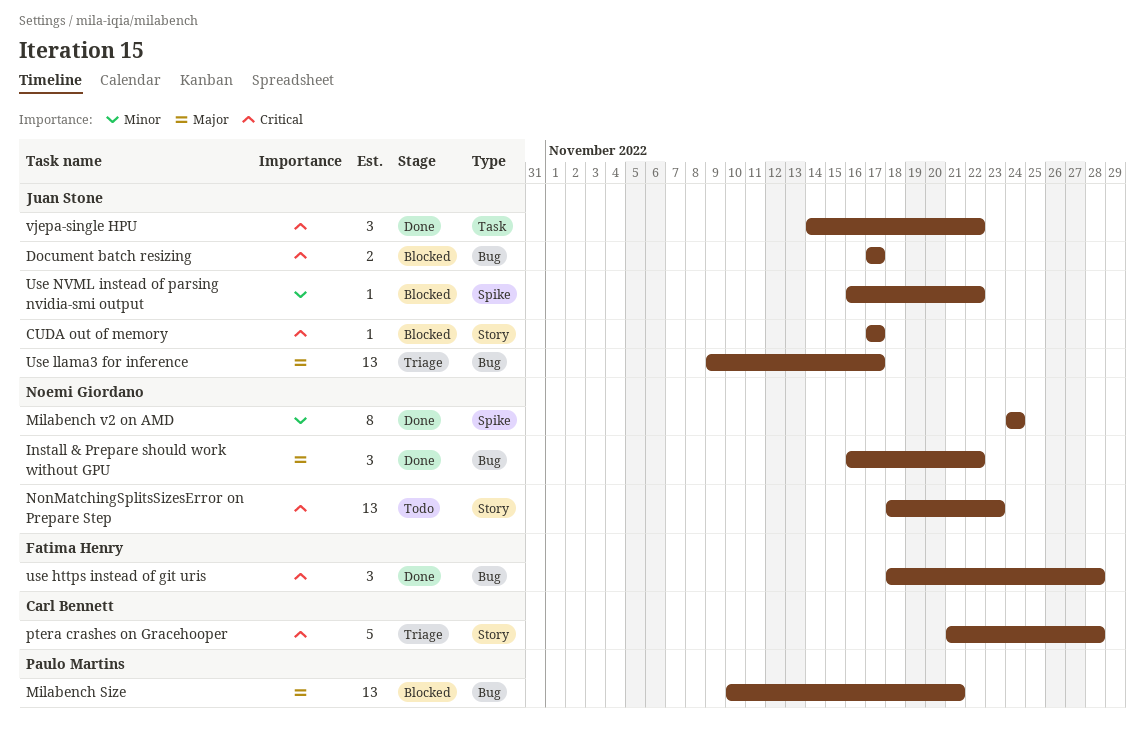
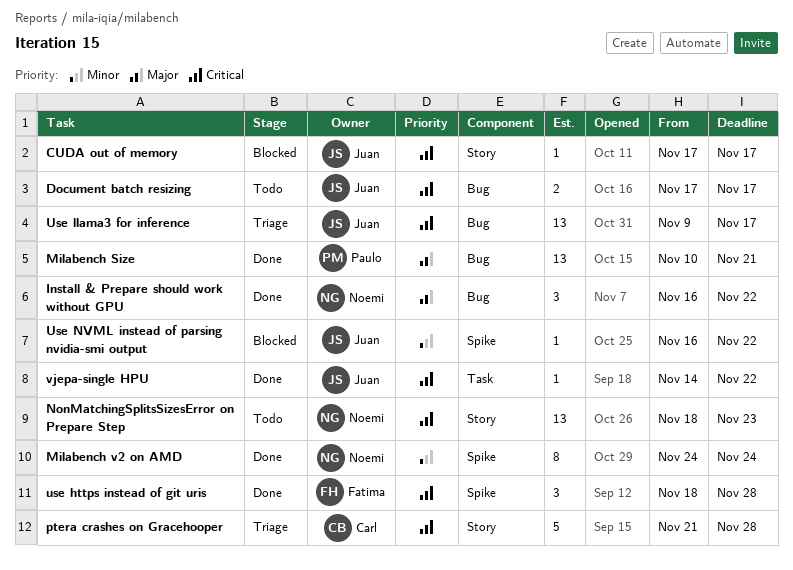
Document batch resizing, status: Blocked -> Todo
Milabench Size, status: Blocked -> Done
use https instead of git uris, label: Bug -> Spike
Use llama3 for inference, priority: Major -> Critical
vjepa-single HPU, estimate: 3 -> 1

